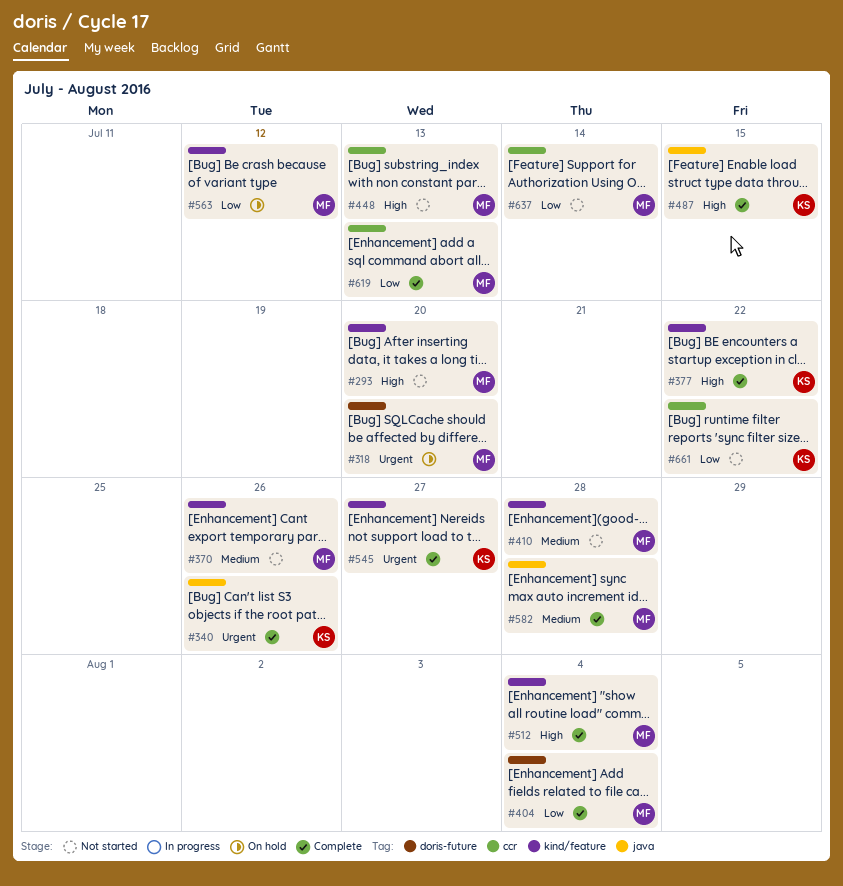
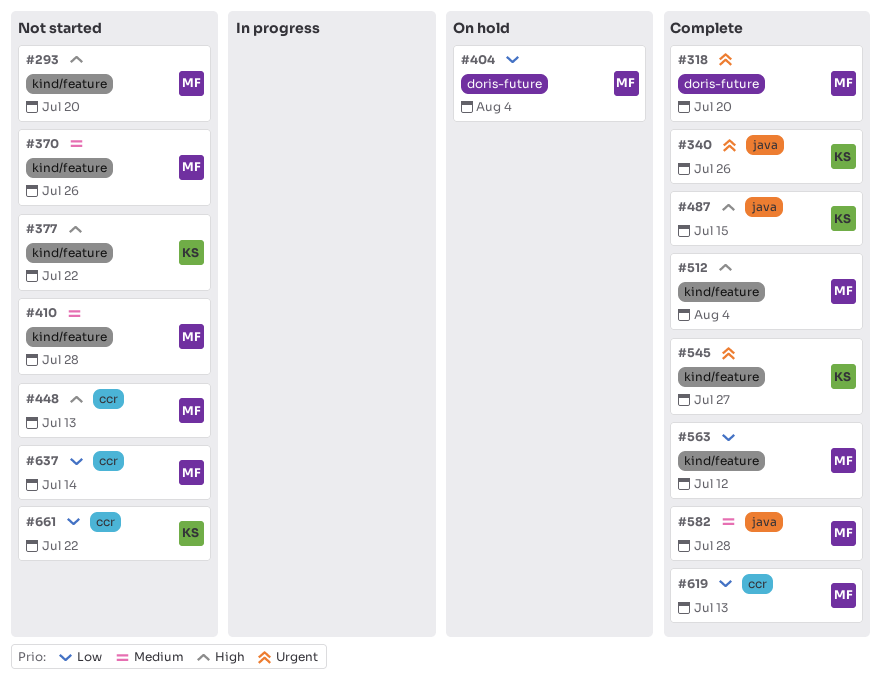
#318, status: On hold -> Complete
#377, status: Complete -> Not started
#404, status: Complete -> On hold
#563, status: On hold -> Complete

